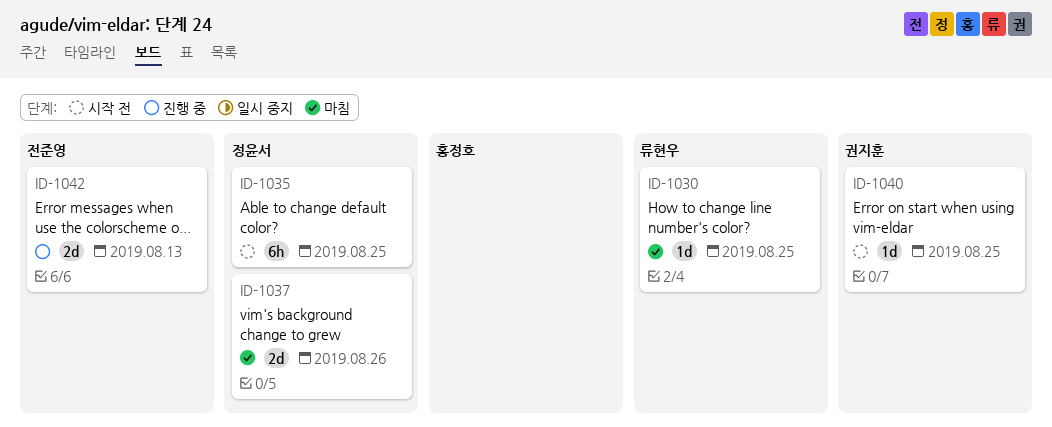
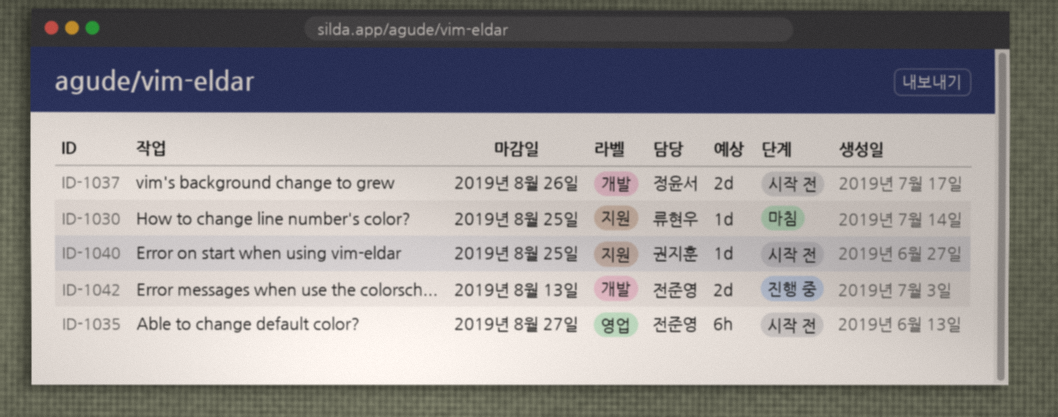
ID-1035, owner: 정윤서 -> 전준영
ID-1035, due: Aug 25 -> Aug 27
ID-1037, status: 마침 -> 시작 전

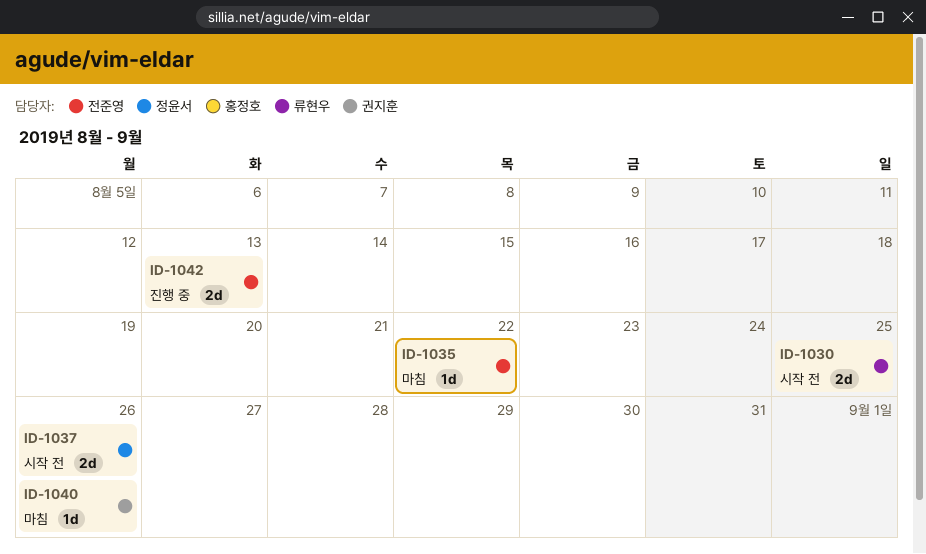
ID-1030, status: 마침 -> 시작 전
ID-1030, estimate: 1d -> 2d
ID-1035, status: 시작 전 -> 마침
ID-1035, estimate: 6h -> 1d
ID-1035, due: Aug 27 -> Aug 22
ID-1040, status: 시작 전 -> 마침
ID-1040, due: Aug 25 -> Aug 26

